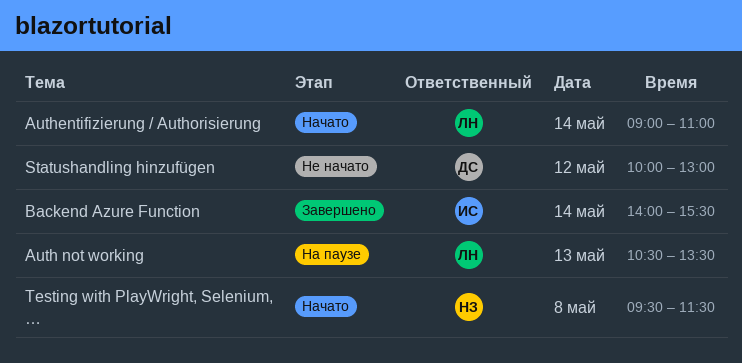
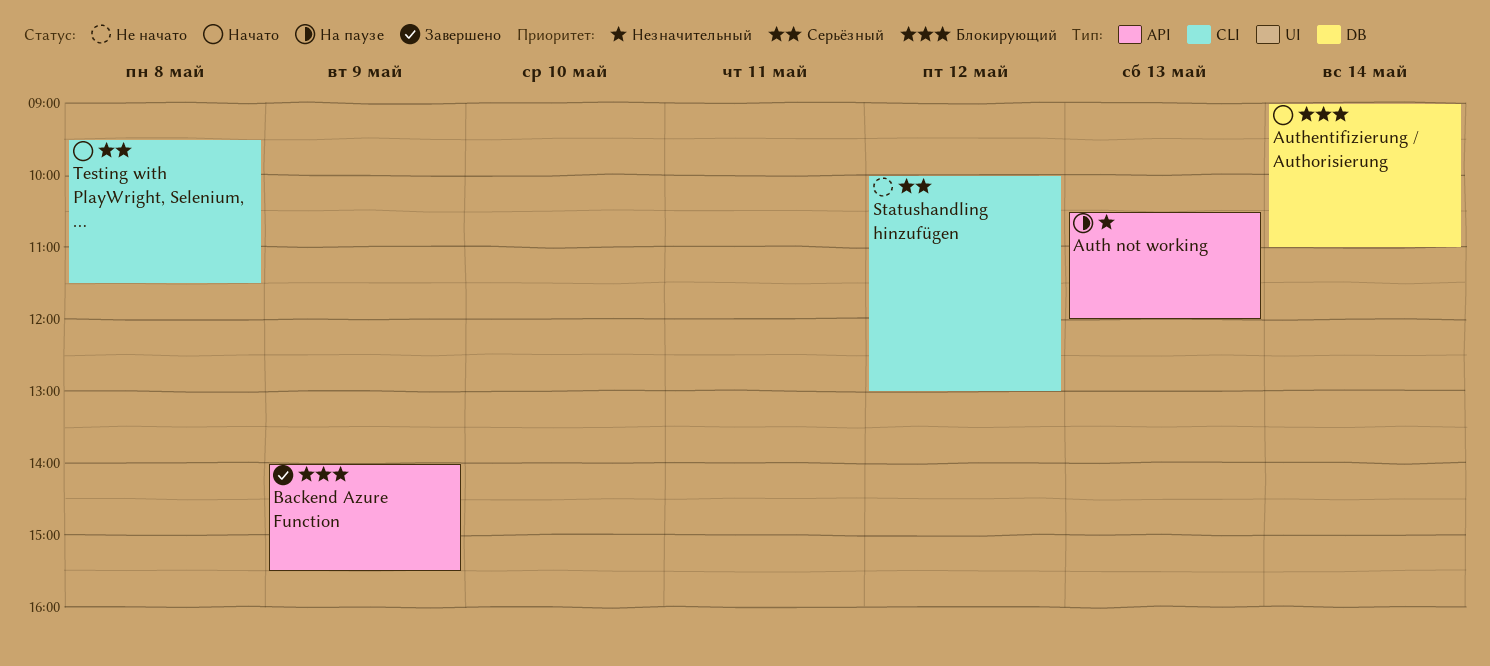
Auth not working, ends: 13:30 -> 12:00
Backend Azure Function, day: May 14 -> May 9

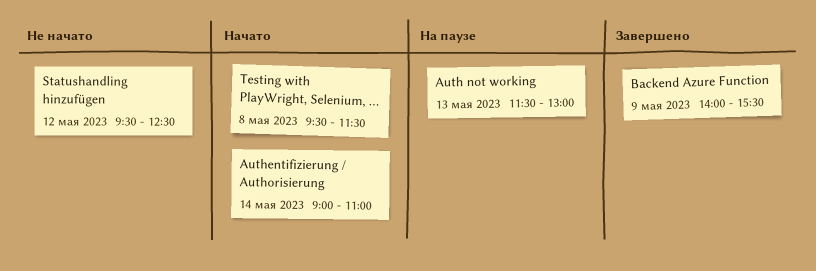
Auth not working, begins: 10:30 -> 11:30
Auth not working, ends: 12:00 -> 13:00
Statushandling hinzufügen, begins: 10:00 -> 09:30
Statushandling hinzufügen, ends: 13:00 -> 12:30

